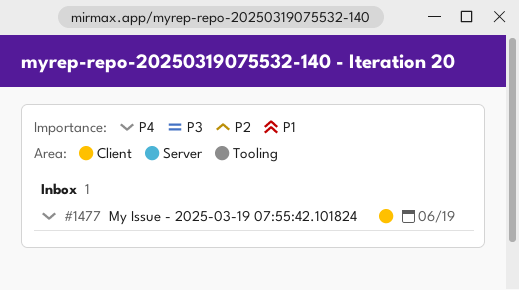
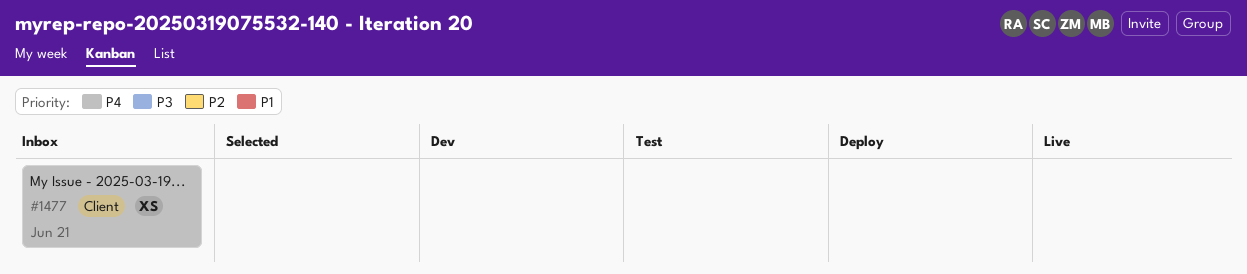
#1477, due: Jun 19 -> Jun 21

